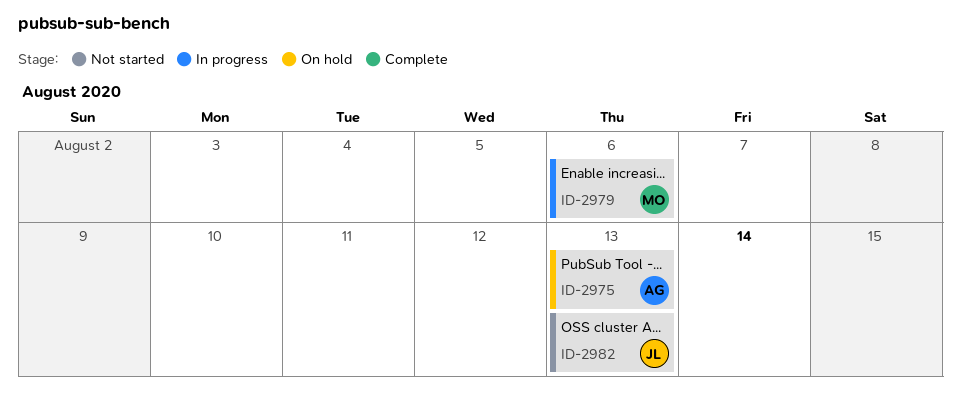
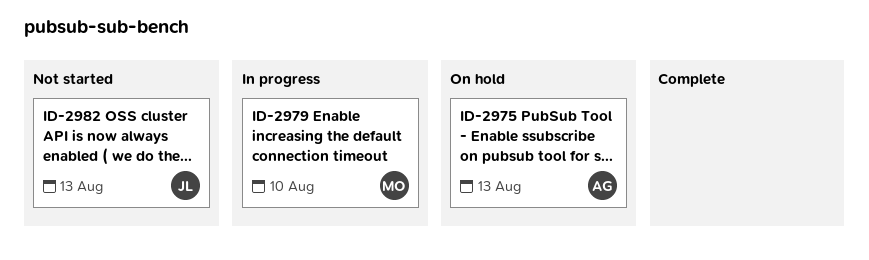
ID-2979, due: Aug 6 -> Aug 10

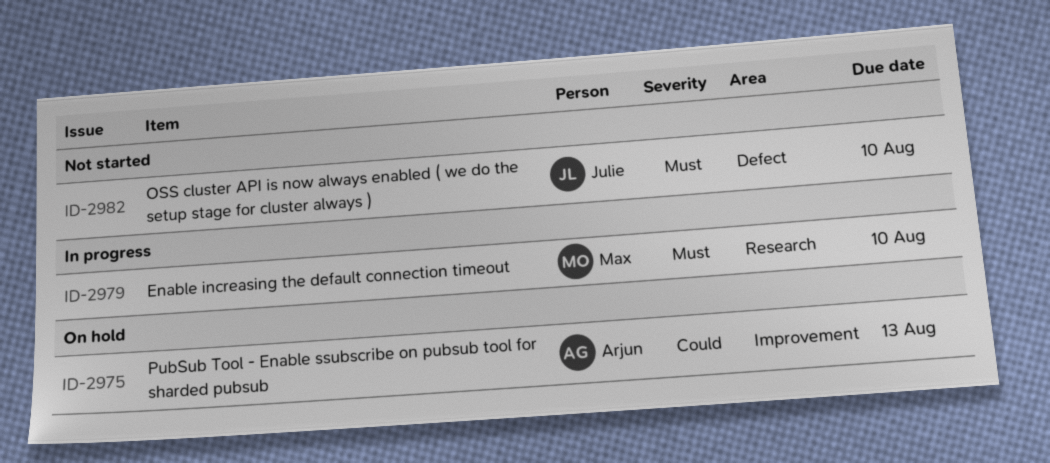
ID-2982, due: Aug 13 -> Aug 10

